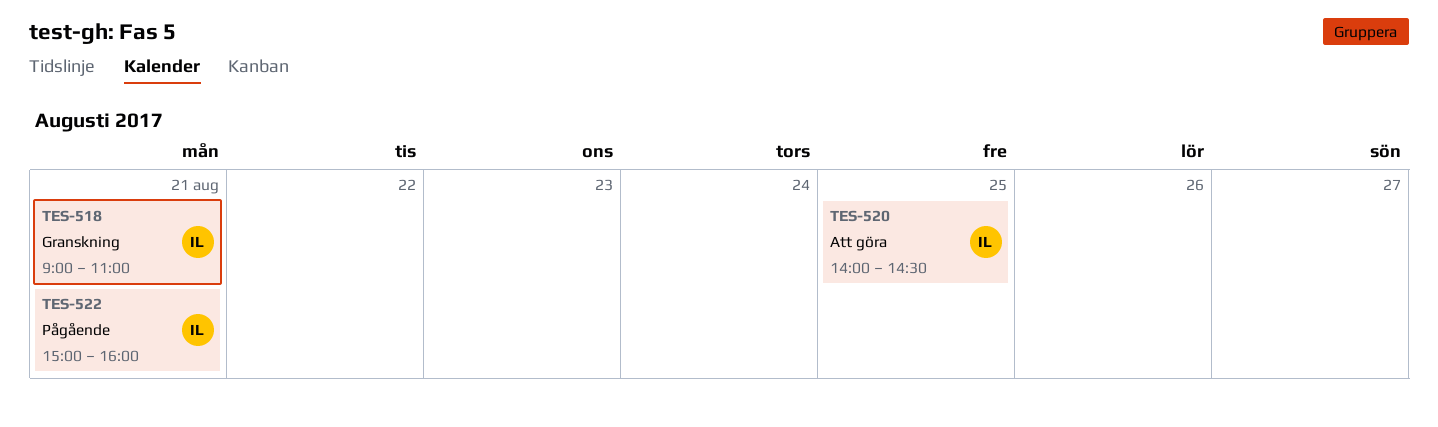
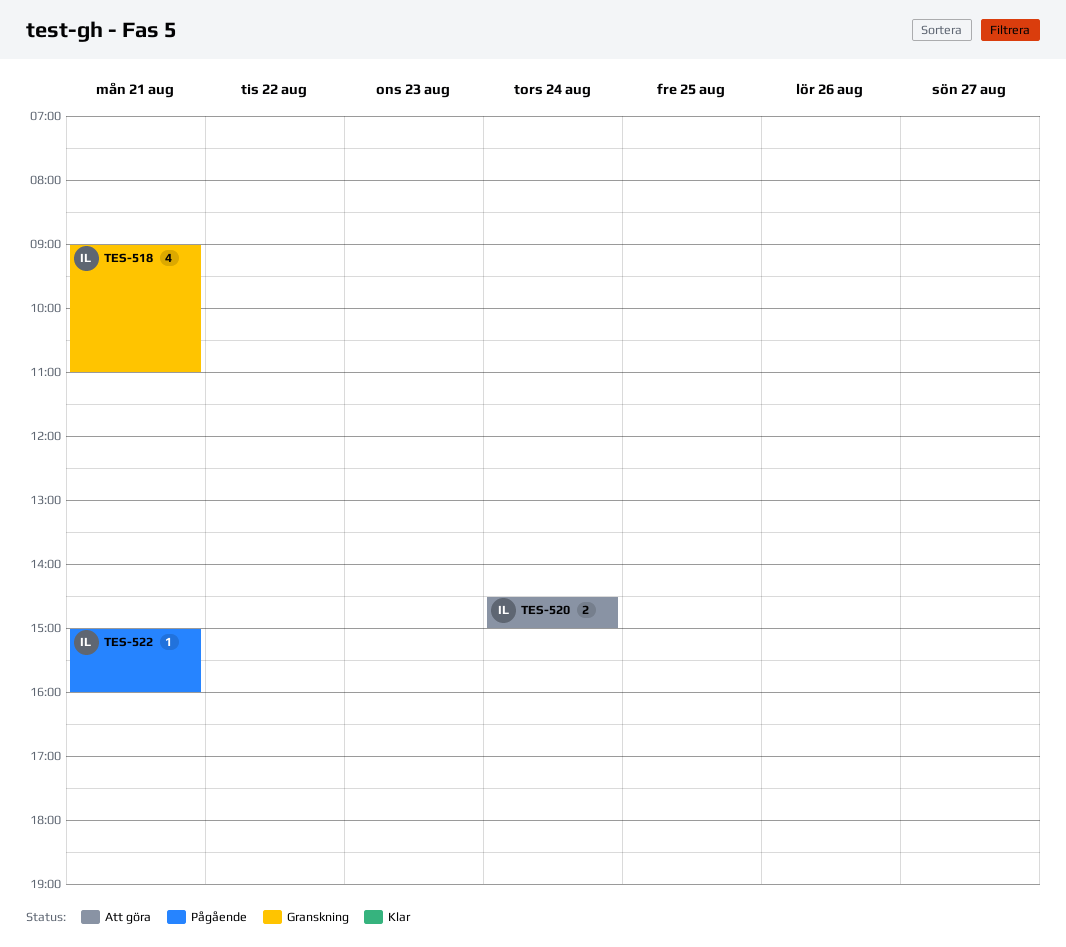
TES-520, day: Aug 25 -> Aug 24
TES-520, begins: 14:00 -> 14:30
TES-520, ends: 14:30 -> 15:00

